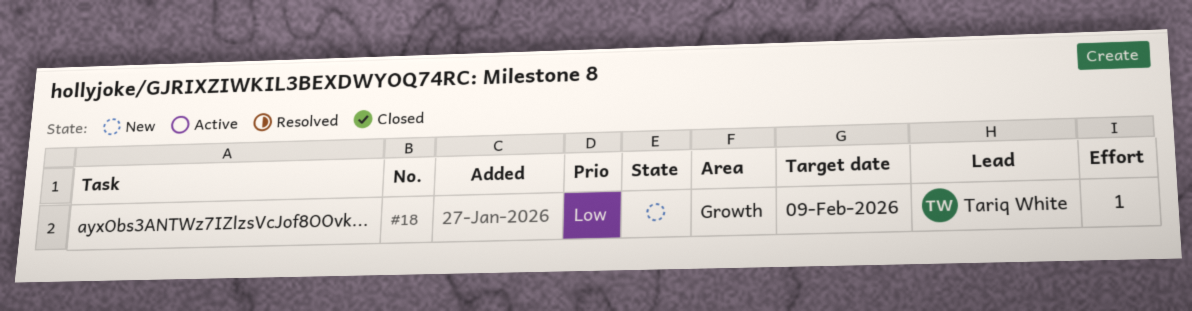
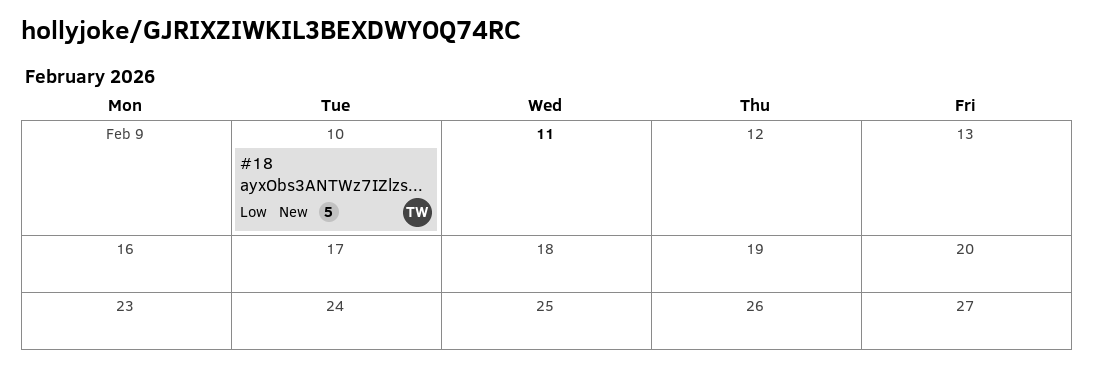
#18, estimate: 1 -> 5
#18, due: Feb 9 -> Feb 10

